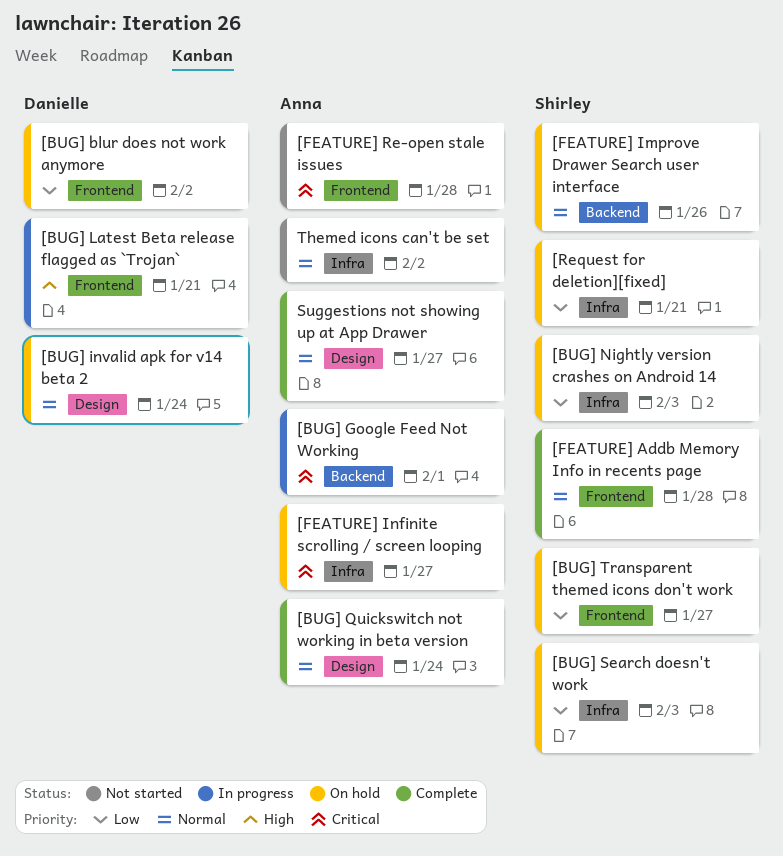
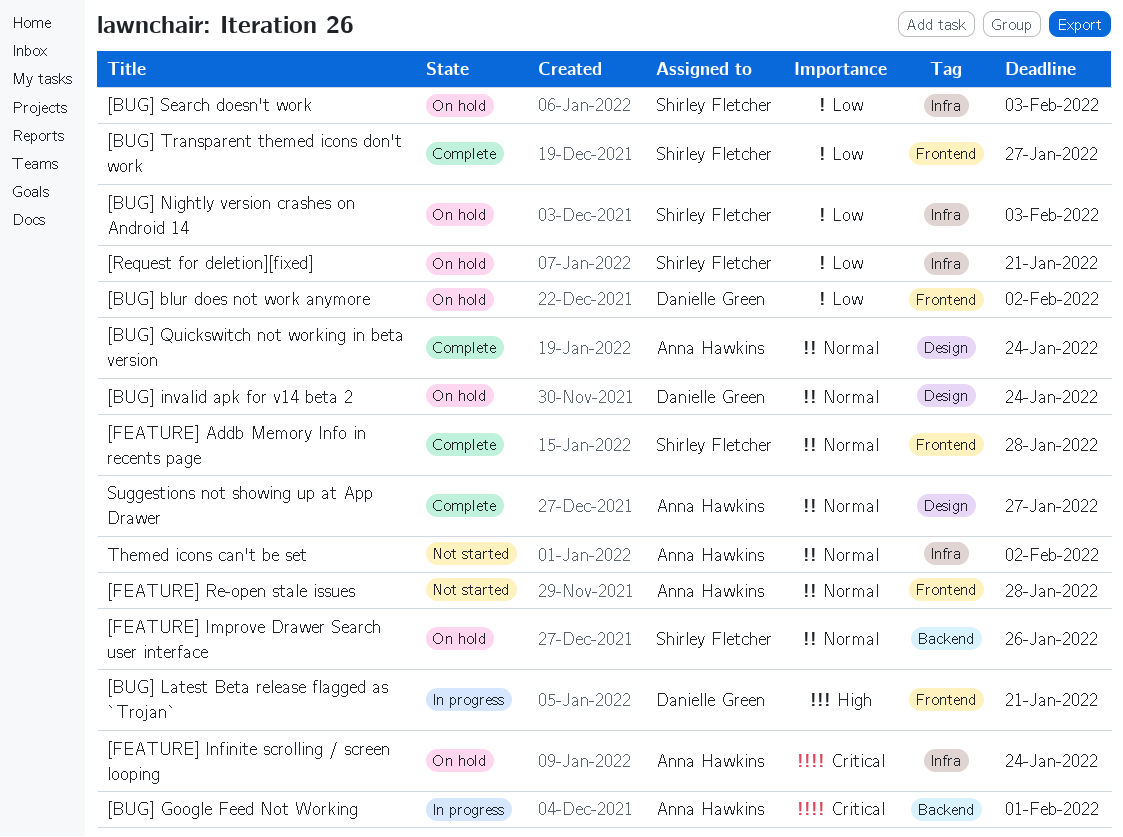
[BUG] Transparent themed icons don't work, status: On hold -> Complete
[FEATURE] Infinite scrolling / screen looping, due: Jan 27 -> Jan 24
[FEATURE] Re-open stale issues, priority: Critical -> Normal

